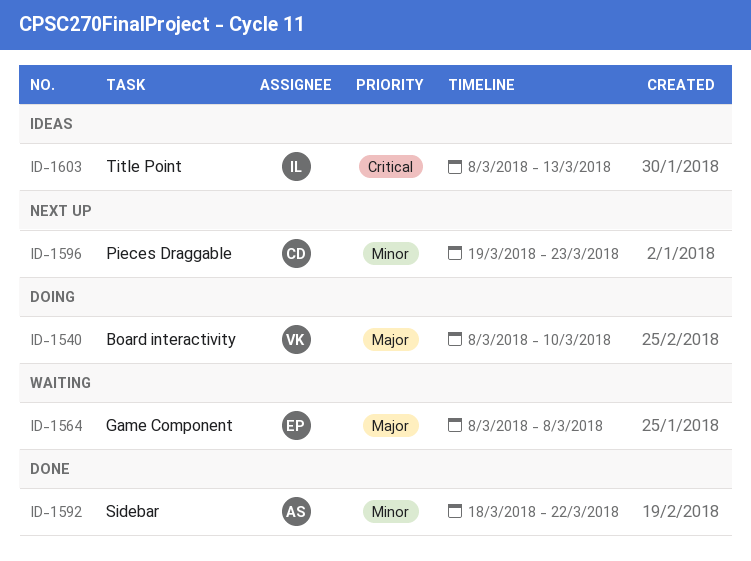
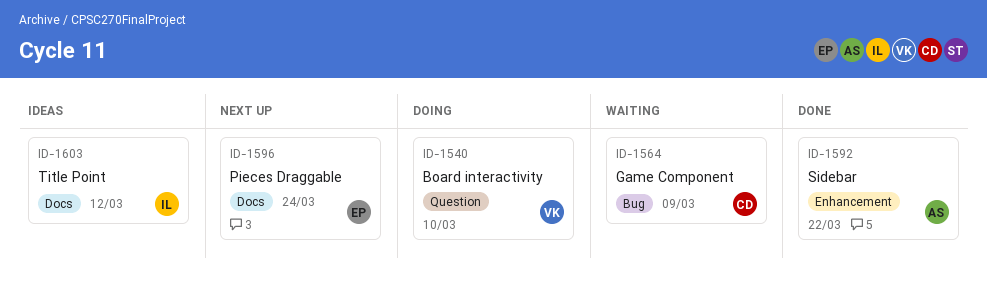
ID-1564, owner: EP -> CD
ID-1564, due: Mar 8 -> Mar 9
ID-1596, owner: CD -> EP
ID-1596, due: Mar 23 -> Mar 24
ID-1603, due: Mar 13 -> Mar 12

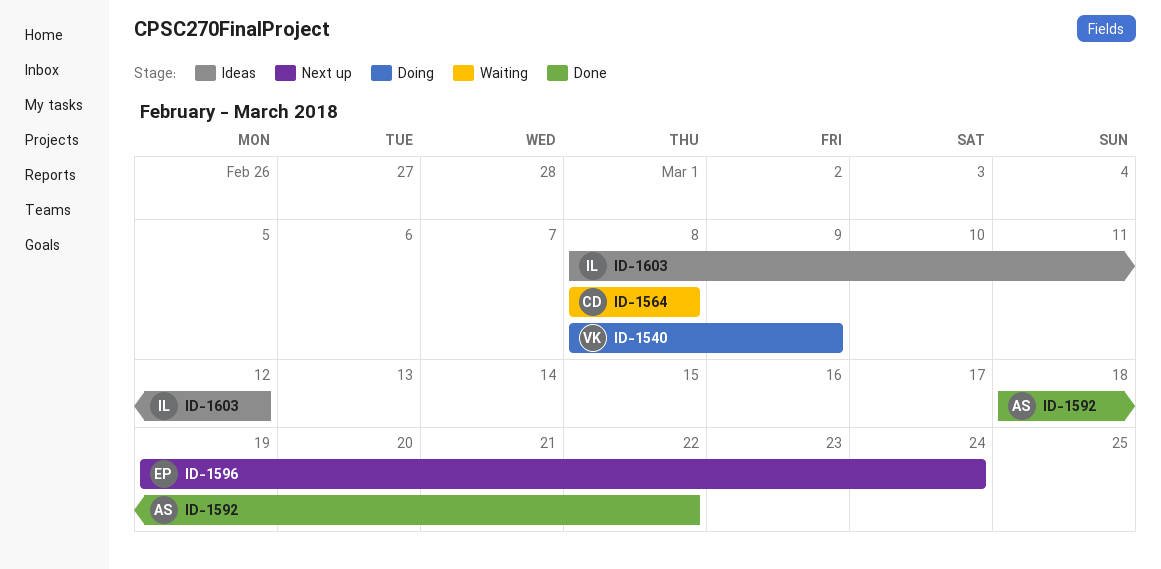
ID-1540, due: Mar 10 -> Mar 9
ID-1564, due: Mar 9 -> Mar 8

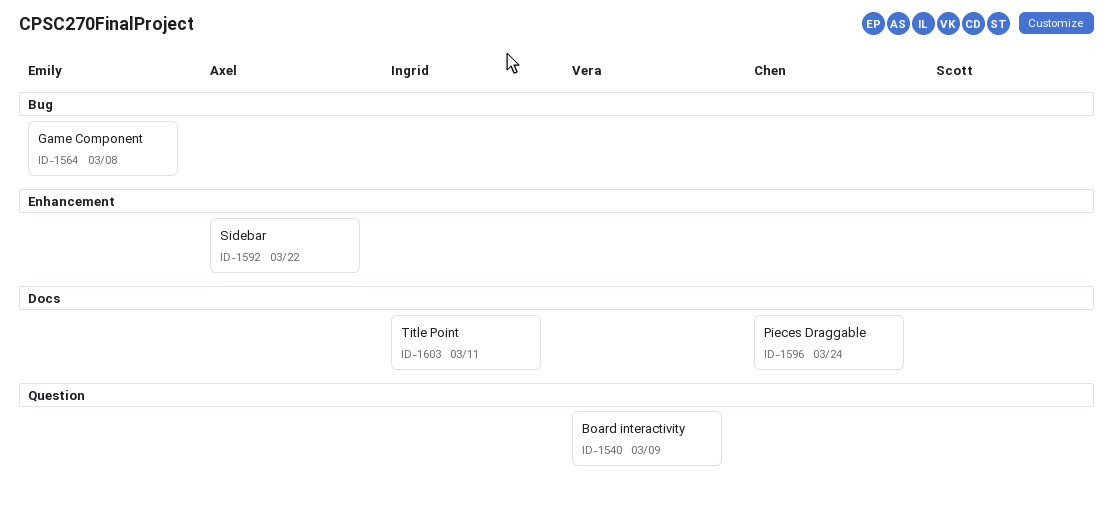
ID-1564, owner: Chen -> Emily
ID-1596, owner: Emily -> Chen
ID-1603, due: Mar 12 -> Mar 11

